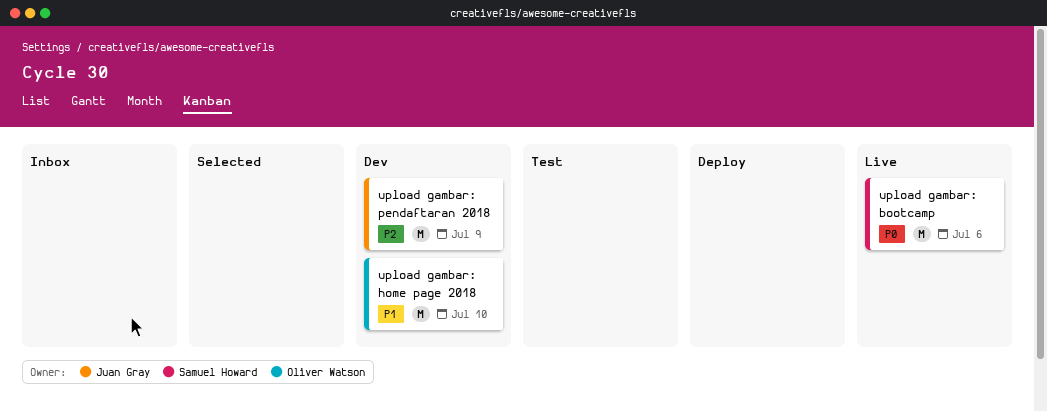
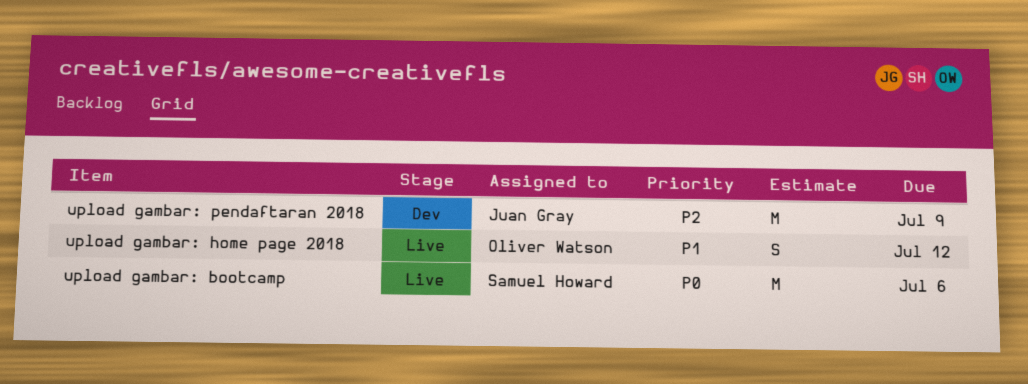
upload gambar: home page 2018, status: Dev -> Live
upload gambar: home page 2018, estimate: M -> S
upload gambar: home page 2018, due: Jul 10 -> Jul 12

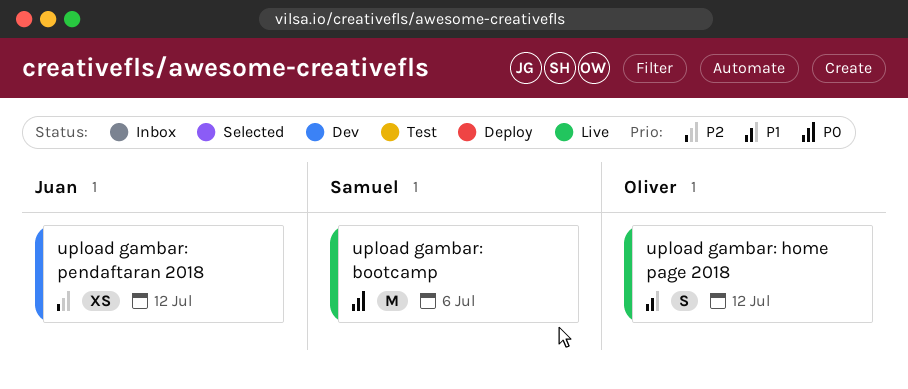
upload gambar: pendaftaran 2018, estimate: M -> XS
upload gambar: pendaftaran 2018, due: Jul 9 -> Jul 12

